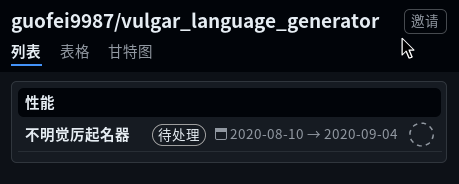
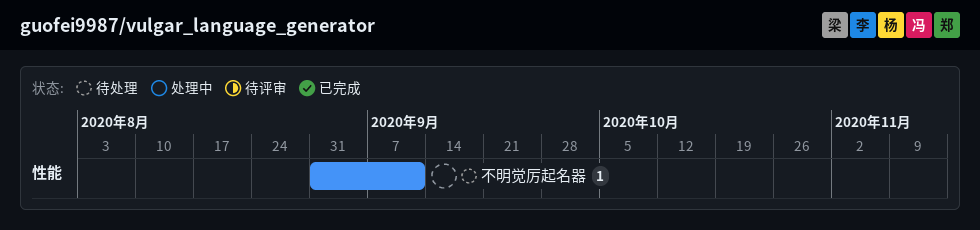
不明觉厉起名器, start: Aug 10 -> Aug 31
不明觉厉起名器, due: Sep 4 -> Sep 11

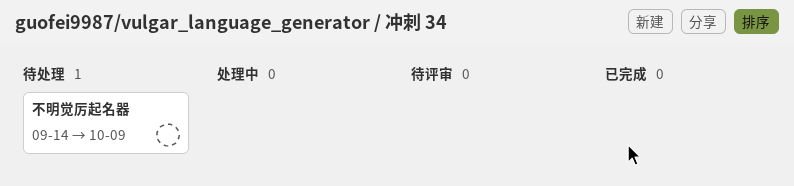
不明觉厉起名器, start: Aug 31 -> Sep 14
不明觉厉起名器, due: Sep 11 -> Oct 9

